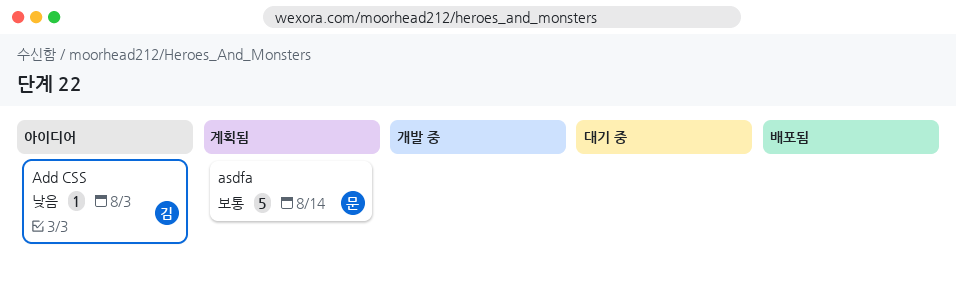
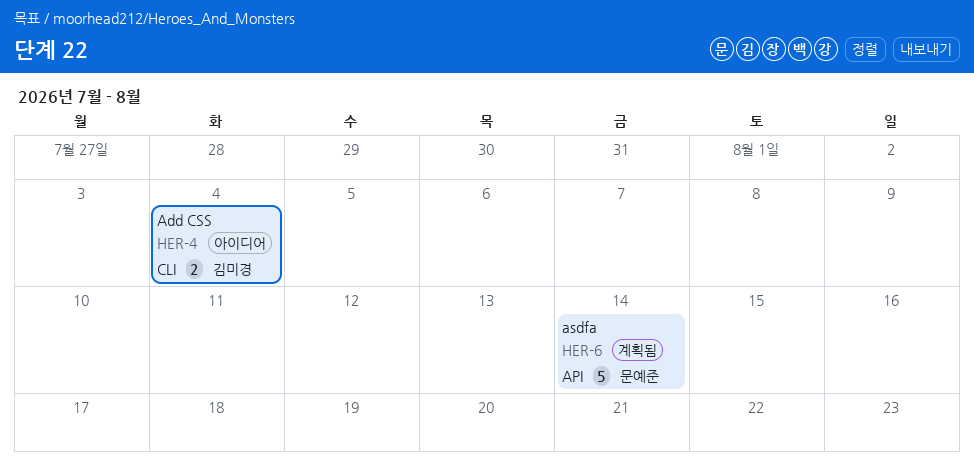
Add CSS, estimate: 1 -> 2
Add CSS, due: Aug 3 -> Aug 4

